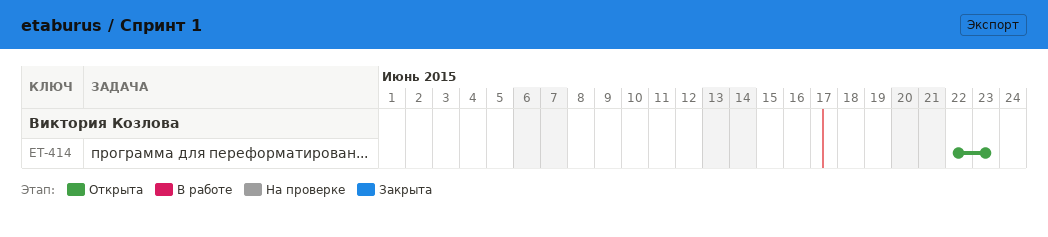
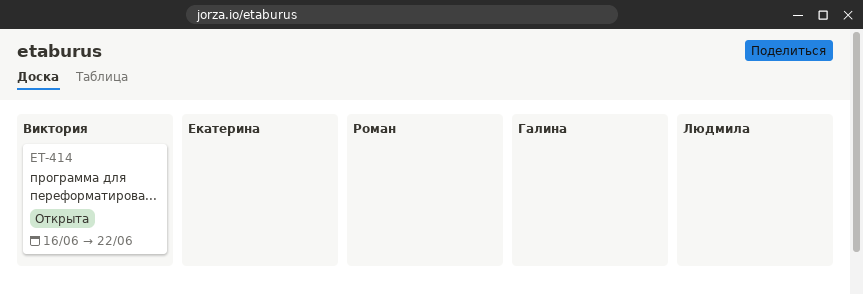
ET-414, start: Jun 22 -> Jun 16
ET-414, due: Jun 23 -> Jun 22

